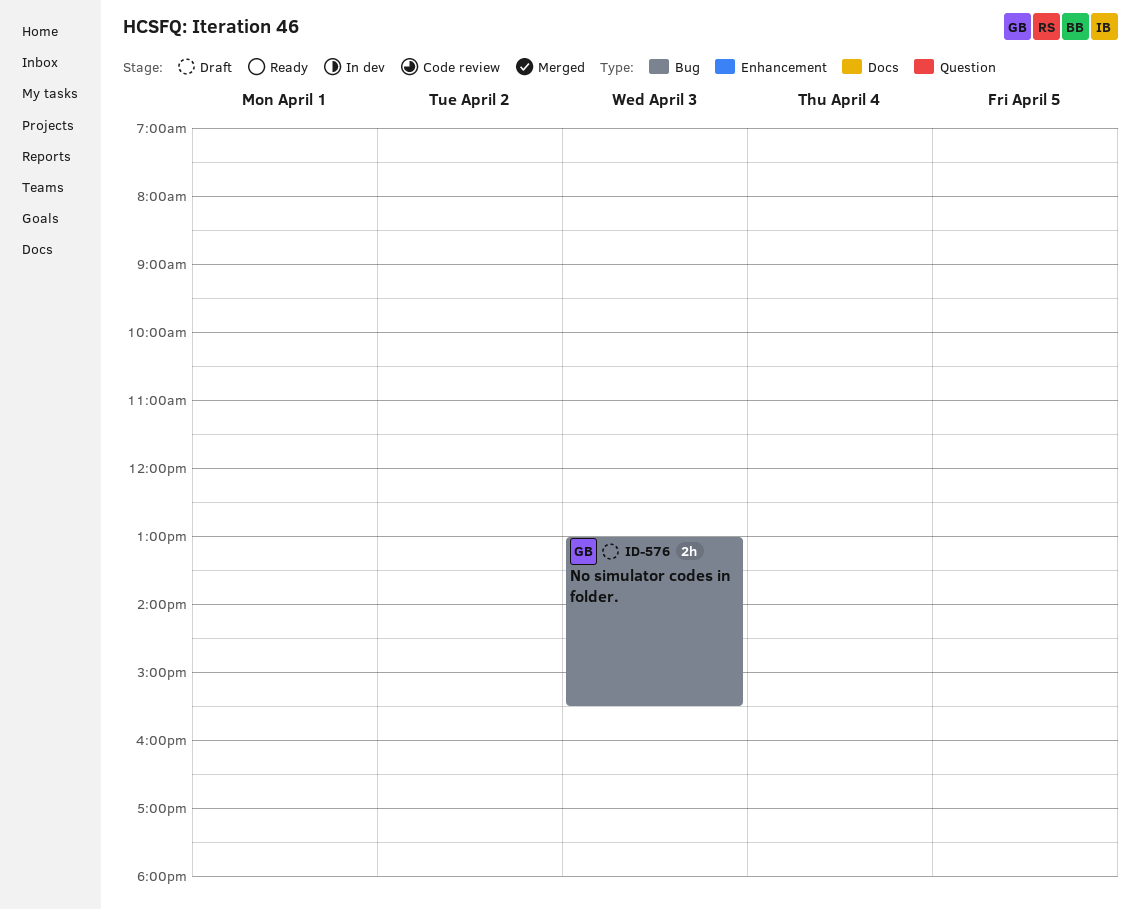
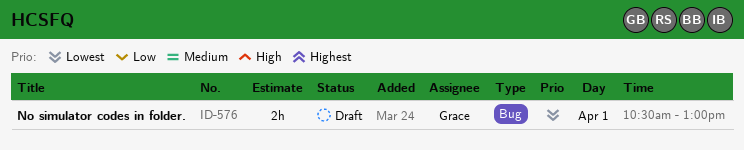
ID-576, day: Apr 3 -> Apr 1
ID-576, begins: 13:00 -> 10:30
ID-576, ends: 15:30 -> 13:00

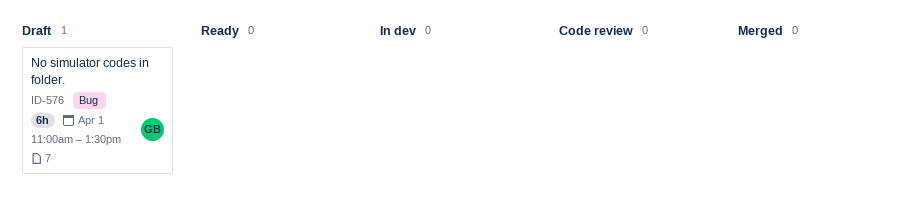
ID-576, estimate: 2h -> 6h
ID-576, begins: 10:30 -> 11:00
ID-576, ends: 13:00 -> 13:30

